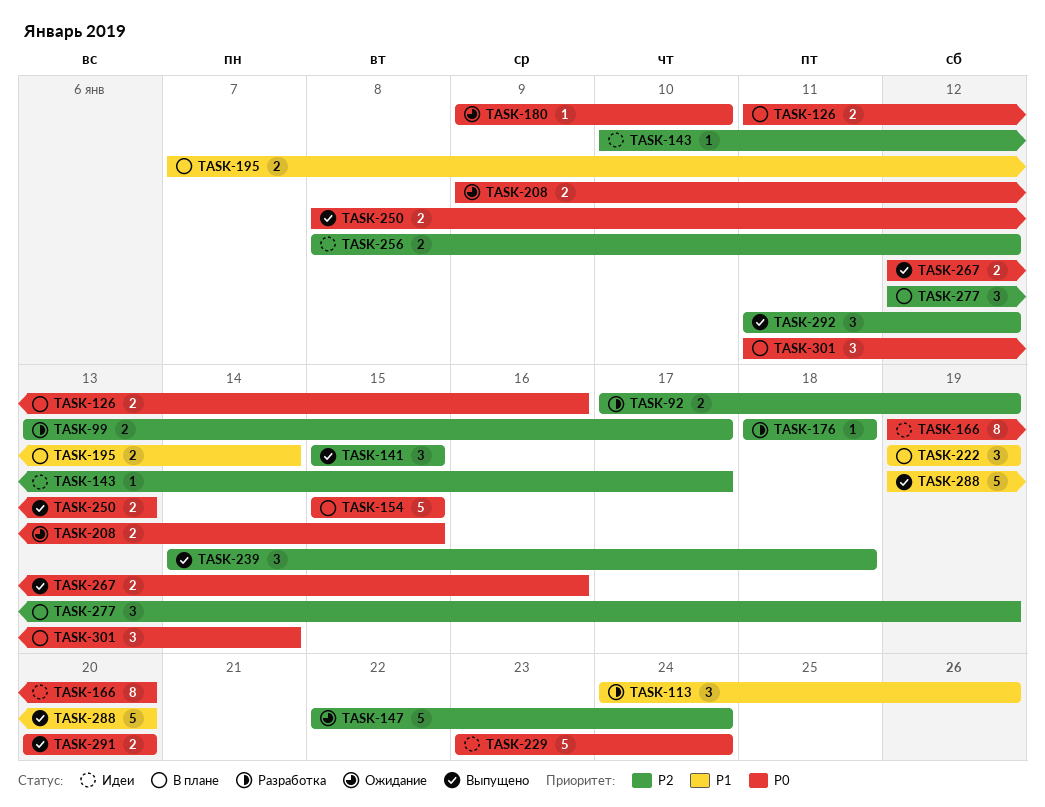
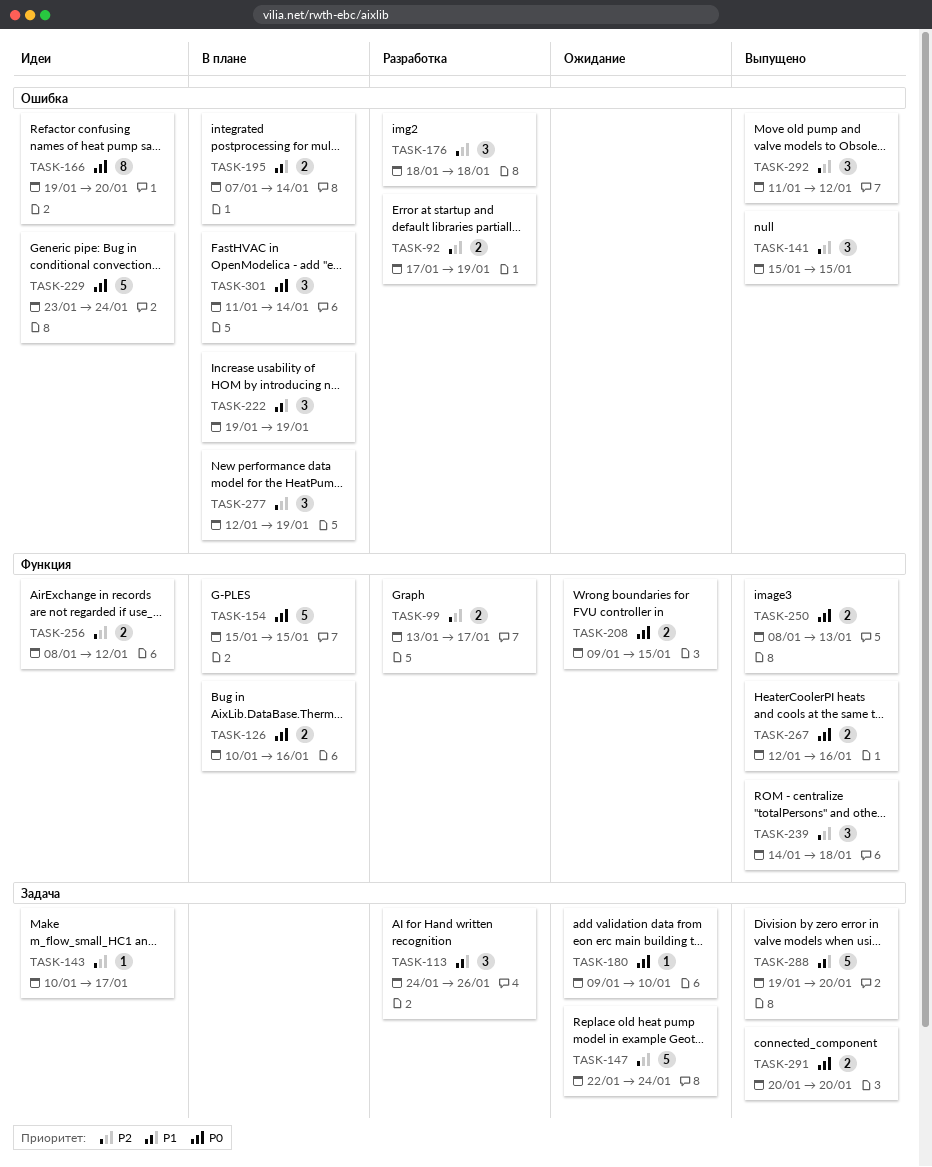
TASK-126, start: Jan 11 -> Jan 10
TASK-176, estimate: 1 -> 3

